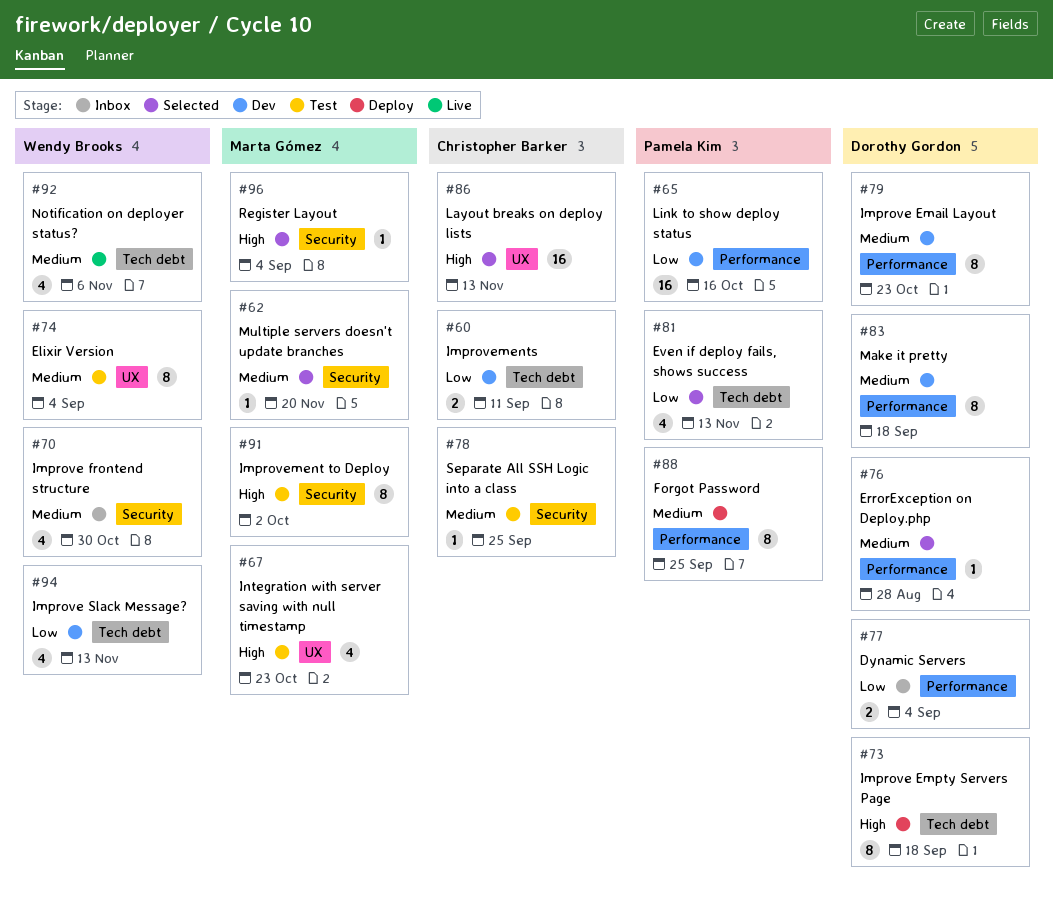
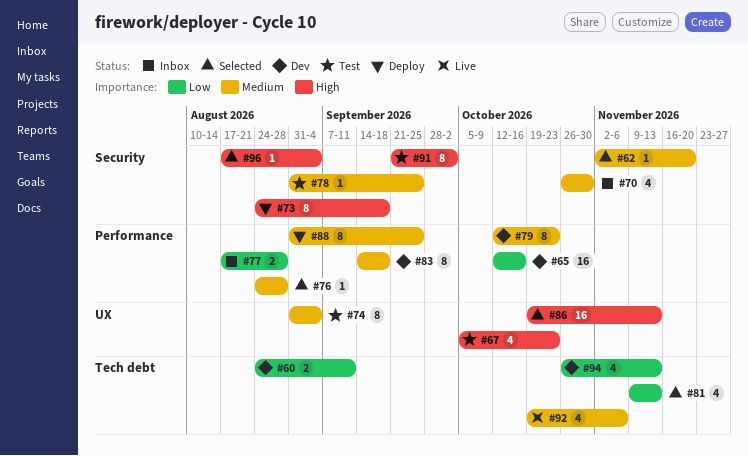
#73, label: Tech debt -> Security
#77, due: Sep 4 -> Aug 28

